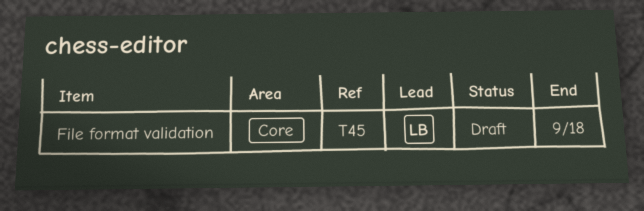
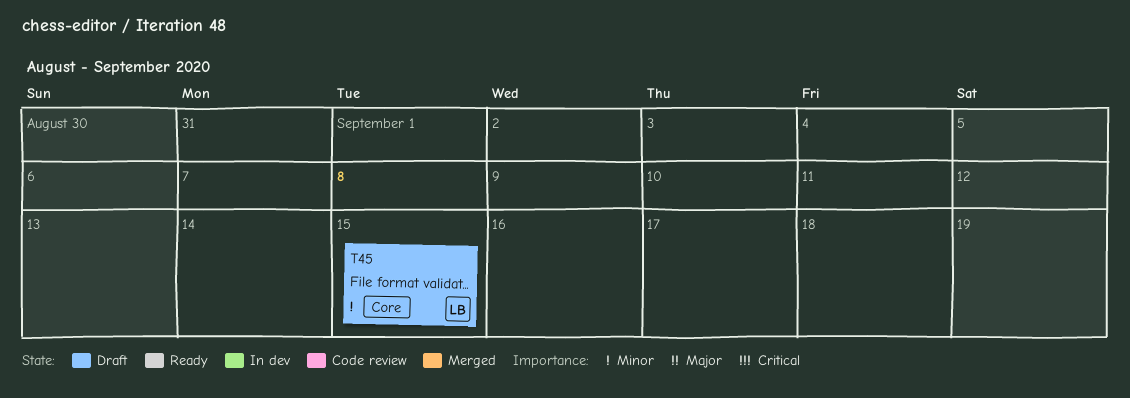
T45, due: Sep 18 -> Sep 15

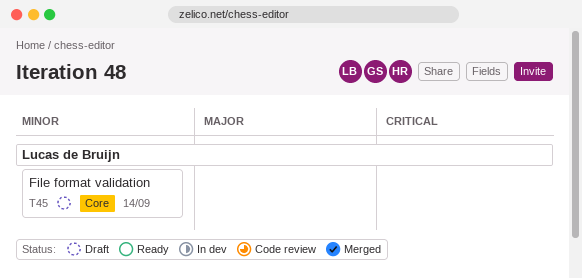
T45, due: Sep 15 -> Sep 14

